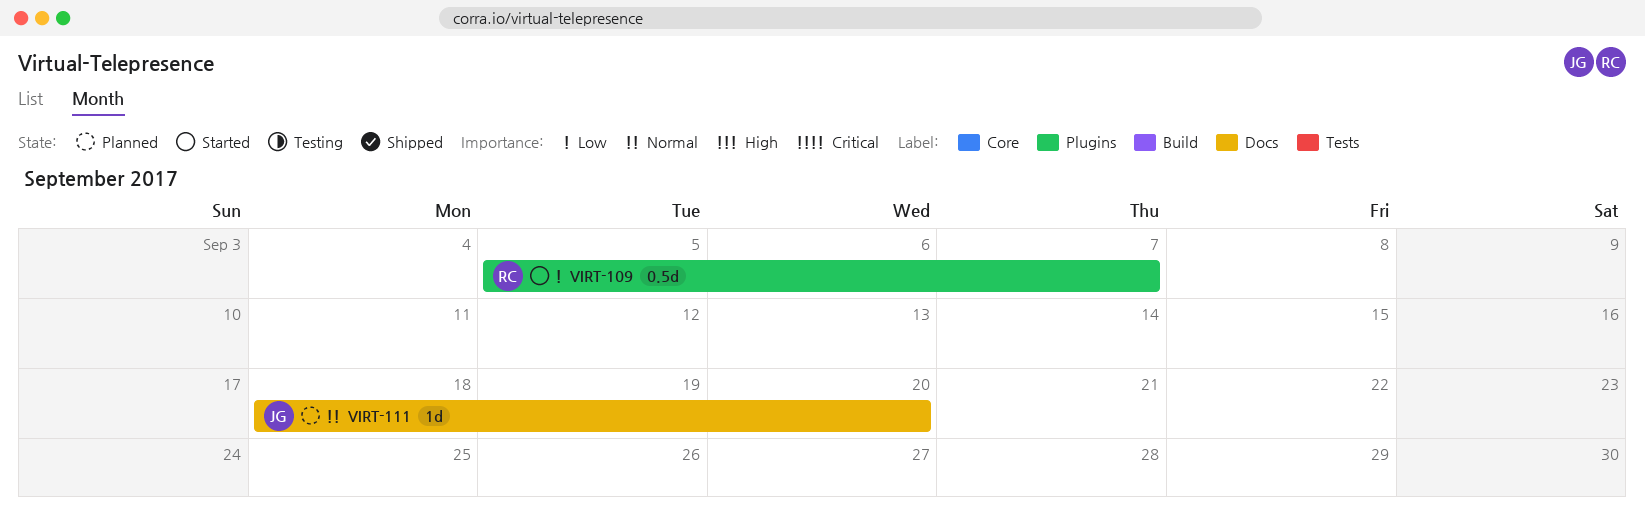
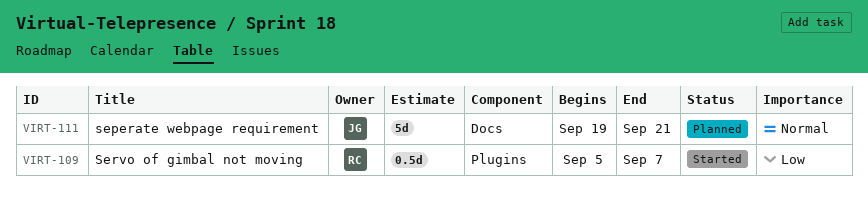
VIRT-111, estimate: 1d -> 5d
VIRT-111, start: Sep 18 -> Sep 19
VIRT-111, due: Sep 20 -> Sep 21

